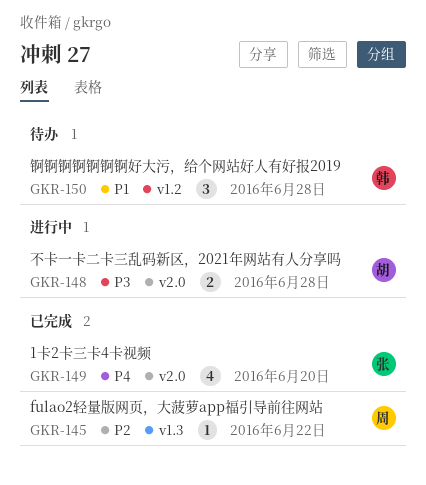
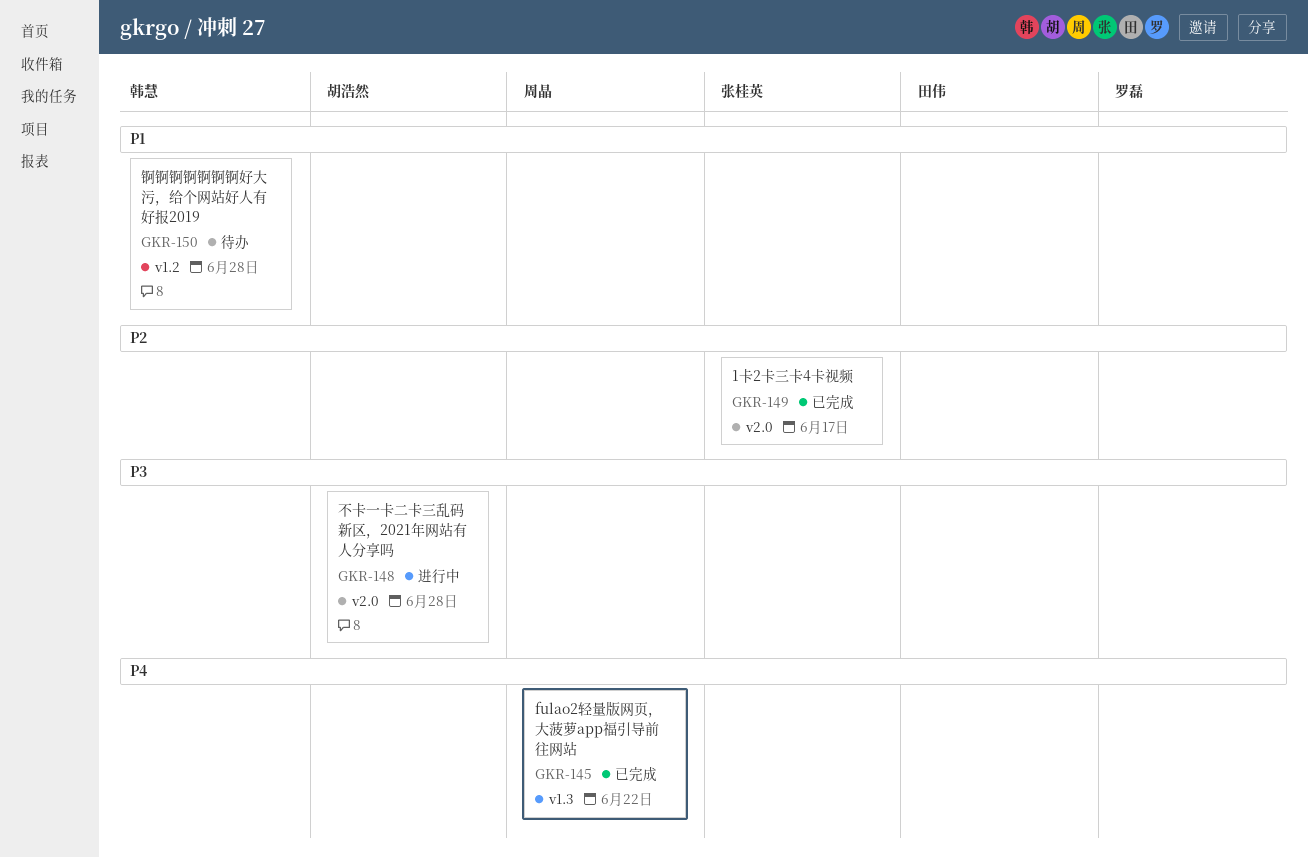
GKR-145, priority: P2 -> P4
GKR-149, priority: P4 -> P2
GKR-149, due: Jun 20 -> Jun 17

